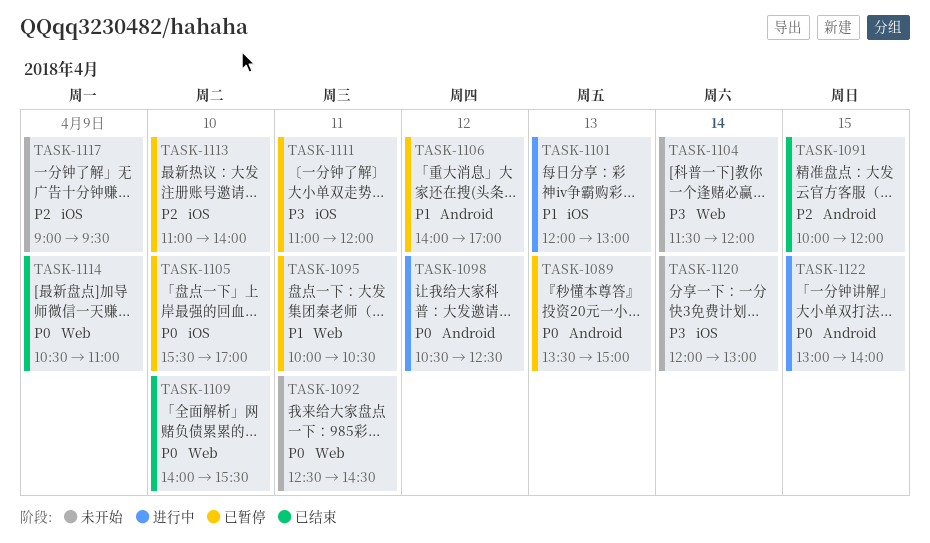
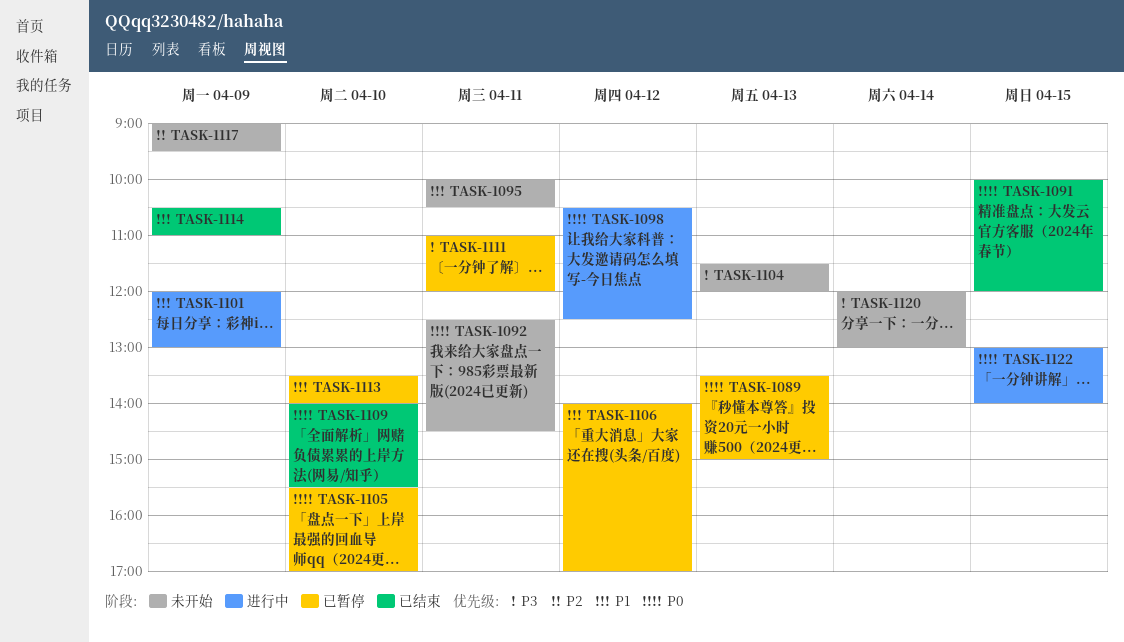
TASK-1091, priority: P2 -> P0
TASK-1095, status: 已暂停 -> 未开始
TASK-1101, day: Apr 13 -> Apr 9
TASK-1104, day: Apr 14 -> Apr 13
TASK-1113, priority: P2 -> P1
TASK-1113, begins: 11:00 -> 13:30
TASK-1114, priority: P0 -> P1

